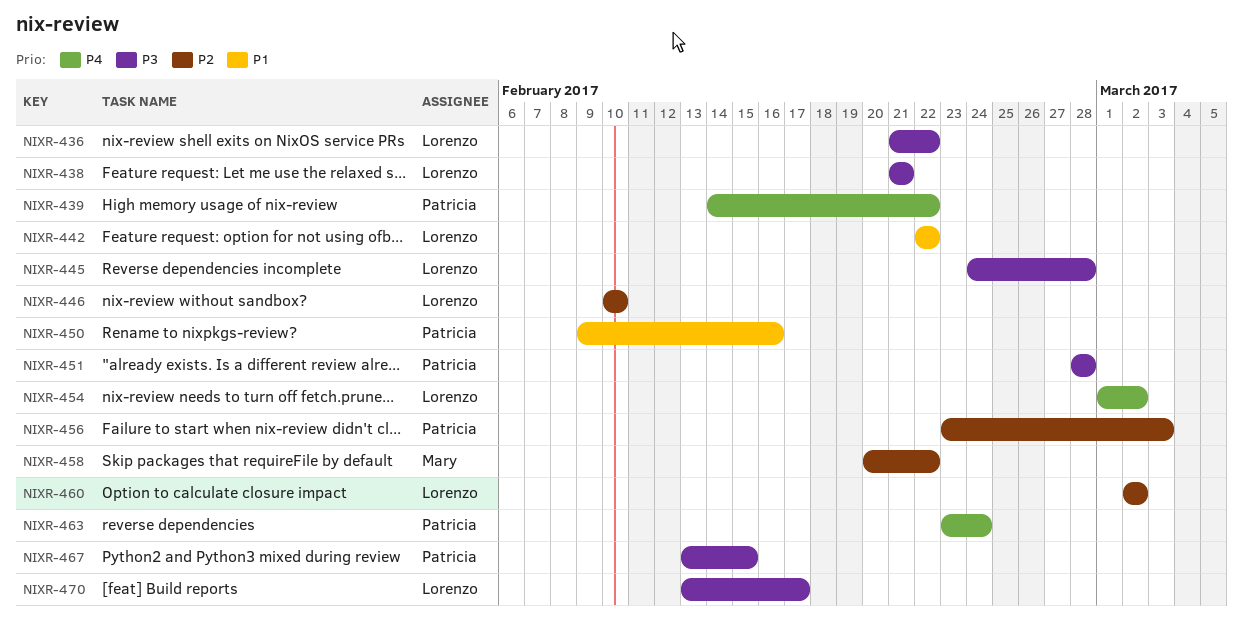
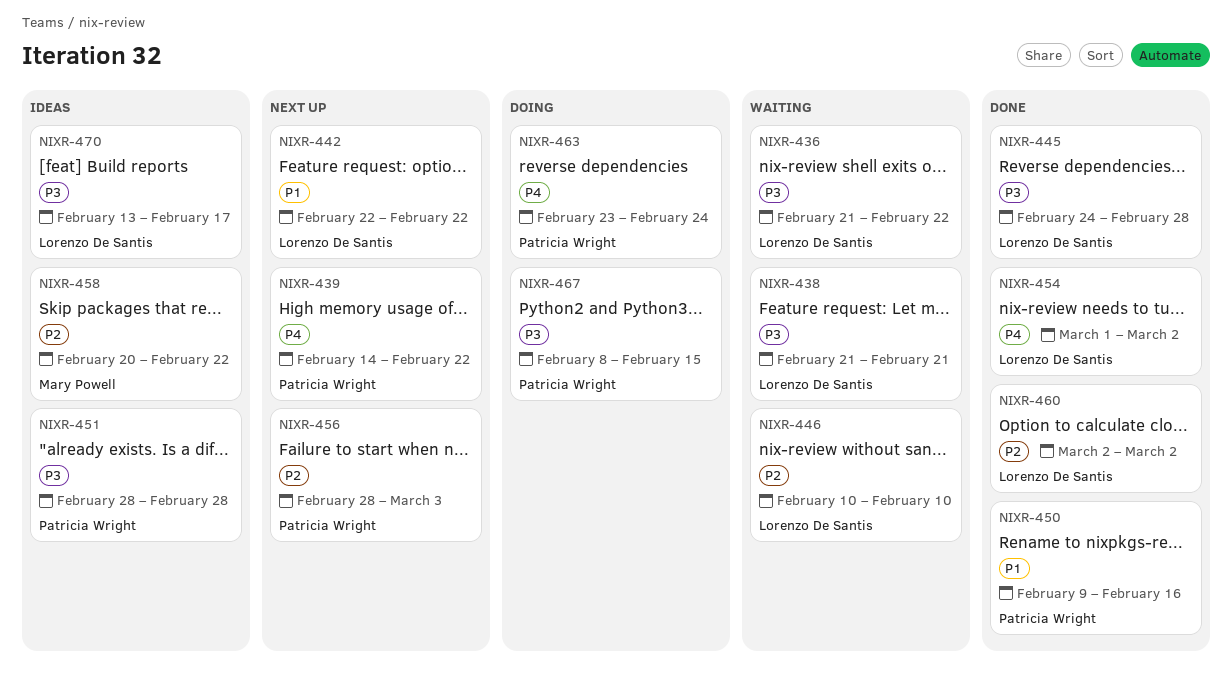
NIXR-456, start: Feb 23 -> Feb 28
NIXR-467, start: Feb 13 -> Feb 8

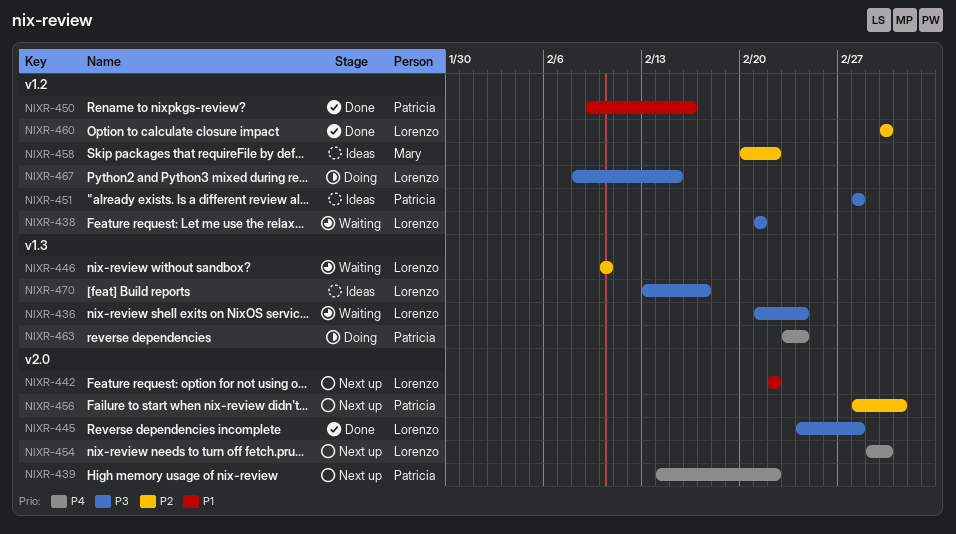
NIXR-436, due: Feb 22 -> Feb 24
NIXR-454, status: Done -> Next up
NIXR-467, owner: Patricia Wright -> Lorenzo De Santis

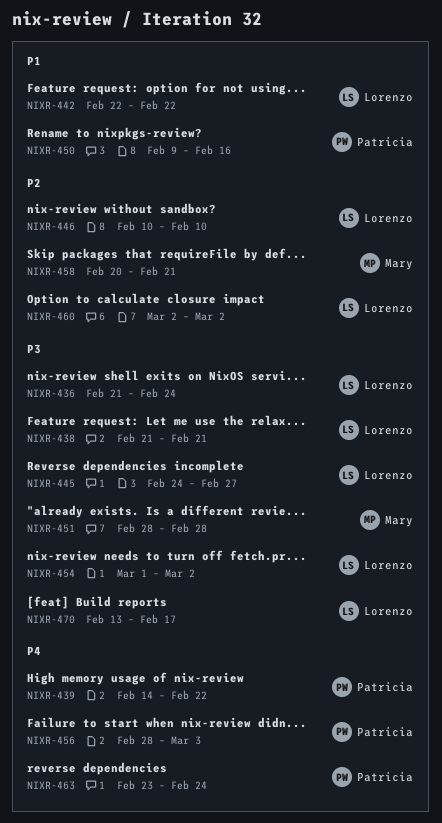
NIXR-445, due: Feb 28 -> Feb 27
NIXR-451, owner: Patricia -> Mary
NIXR-454, priority: P4 -> P3
NIXR-456, priority: P2 -> P4
NIXR-458, due: Feb 22 -> Feb 21
NIXR-467: present -> none

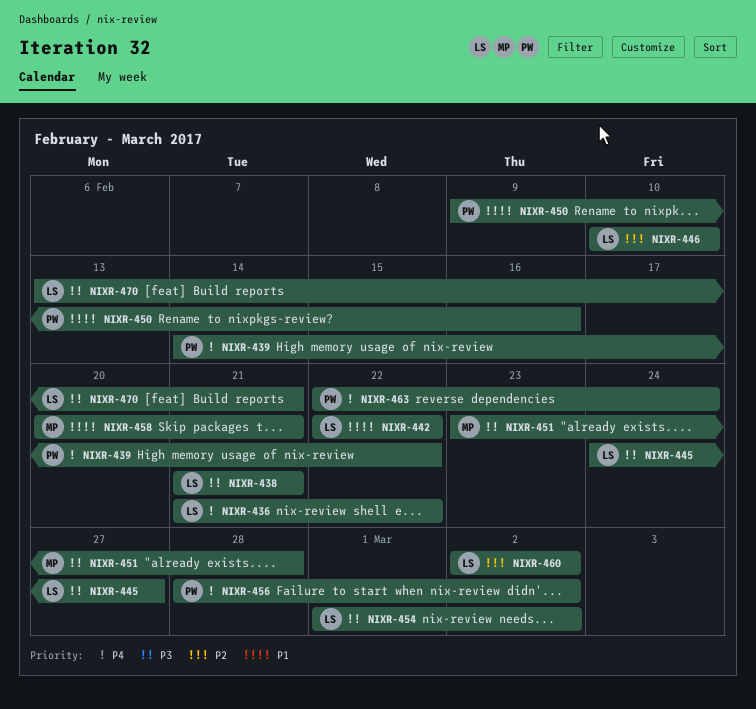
NIXR-436, priority: P3 -> P4
NIXR-436, due: Feb 24 -> Feb 22
NIXR-451, start: Feb 28 -> Feb 23
NIXR-456, due: Mar 3 -> Mar 2
NIXR-458, priority: P2 -> P1
NIXR-463, start: Feb 23 -> Feb 22
NIXR-470, due: Feb 17 -> Feb 21

